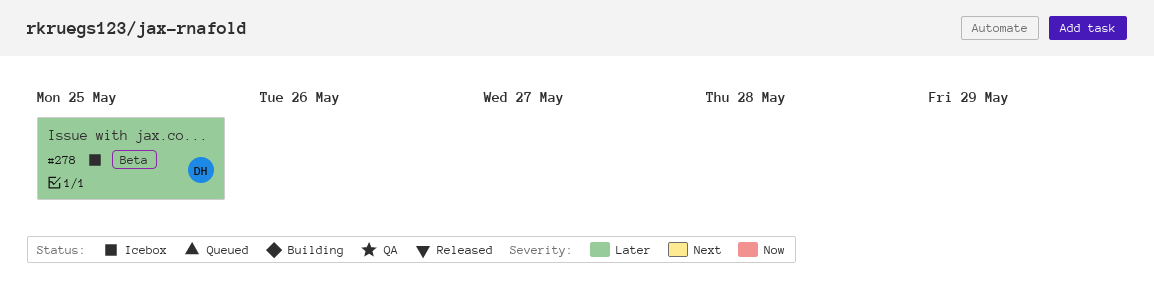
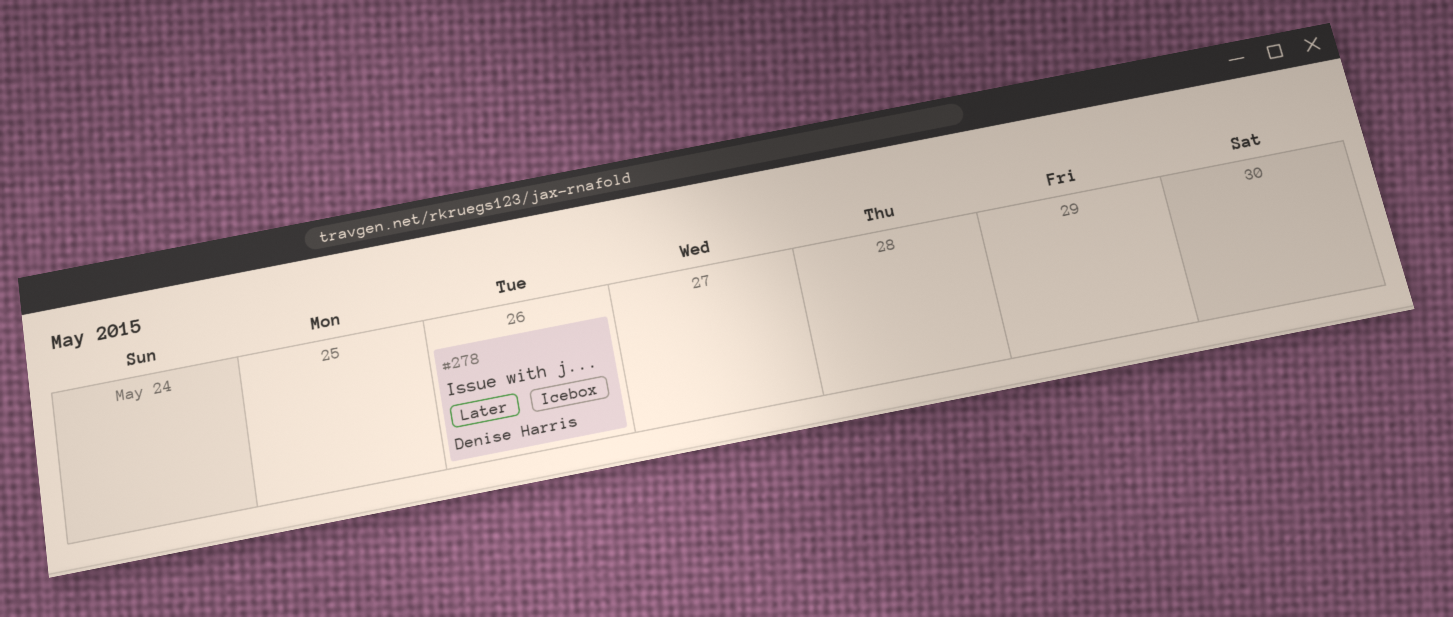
#278, due: May 25 -> May 26

